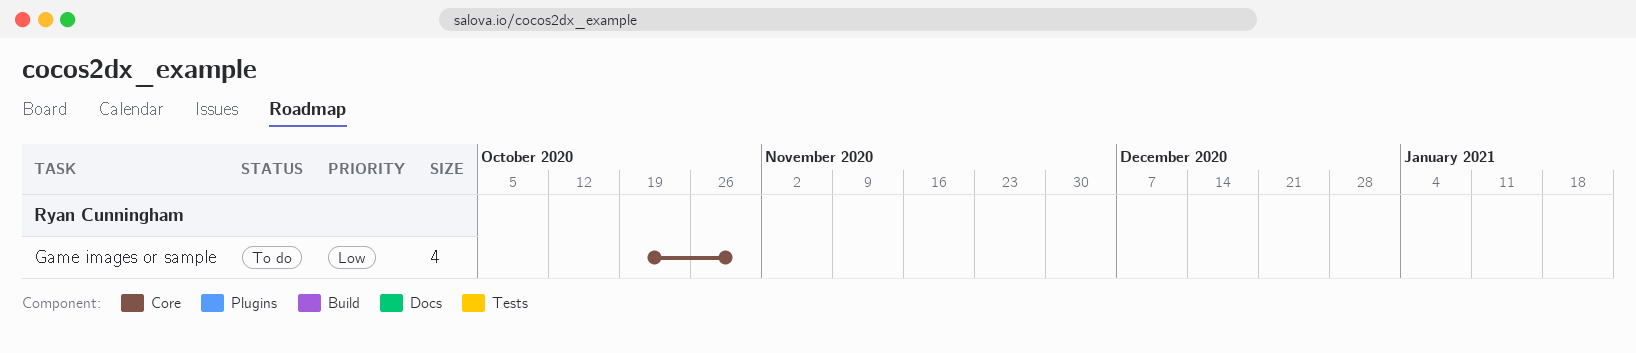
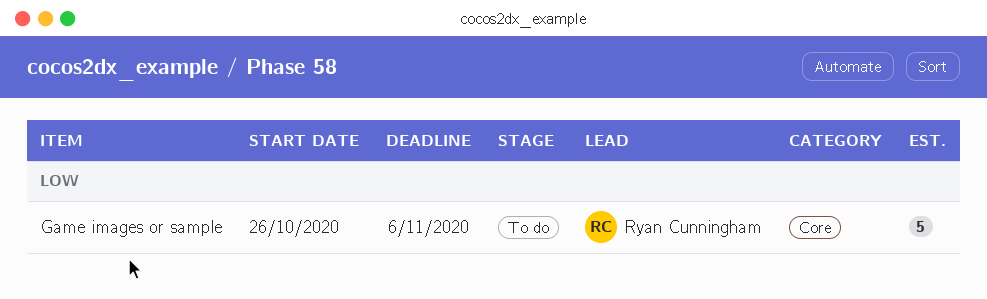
Game images or sample, estimate: 4 -> 5
Game images or sample, start: Oct 19 -> Oct 26
Game images or sample, due: Oct 30 -> Nov 6

